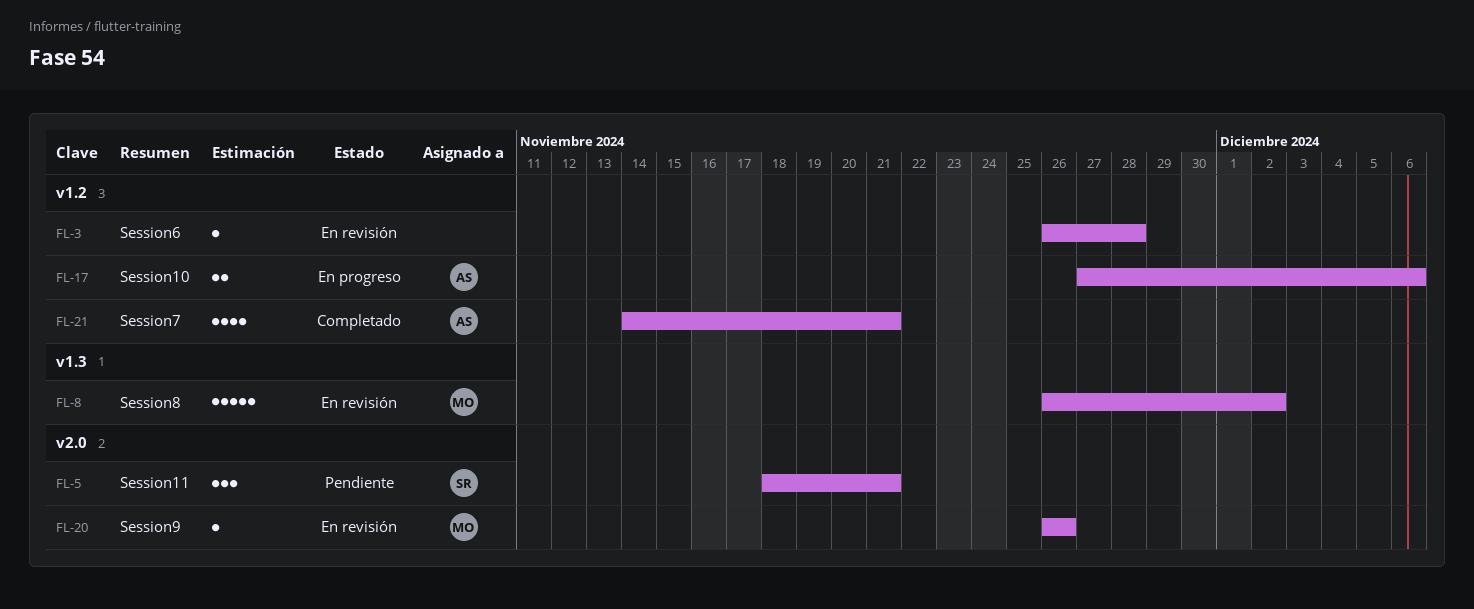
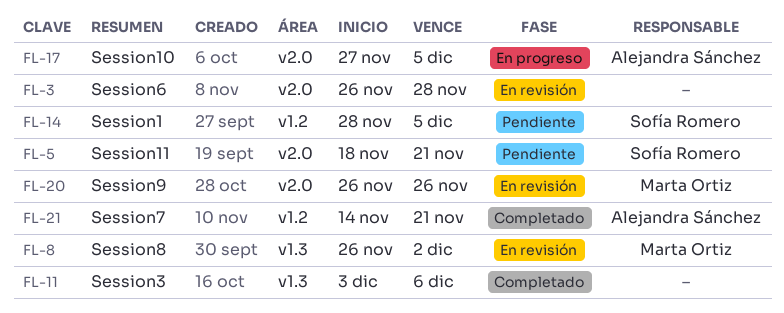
FL-3, label: v1.2 -> v2.0
FL-11: none -> present
FL-14: none -> present
FL-17, label: v1.2 -> v2.0
FL-17, due: Dec 6 -> Dec 5

